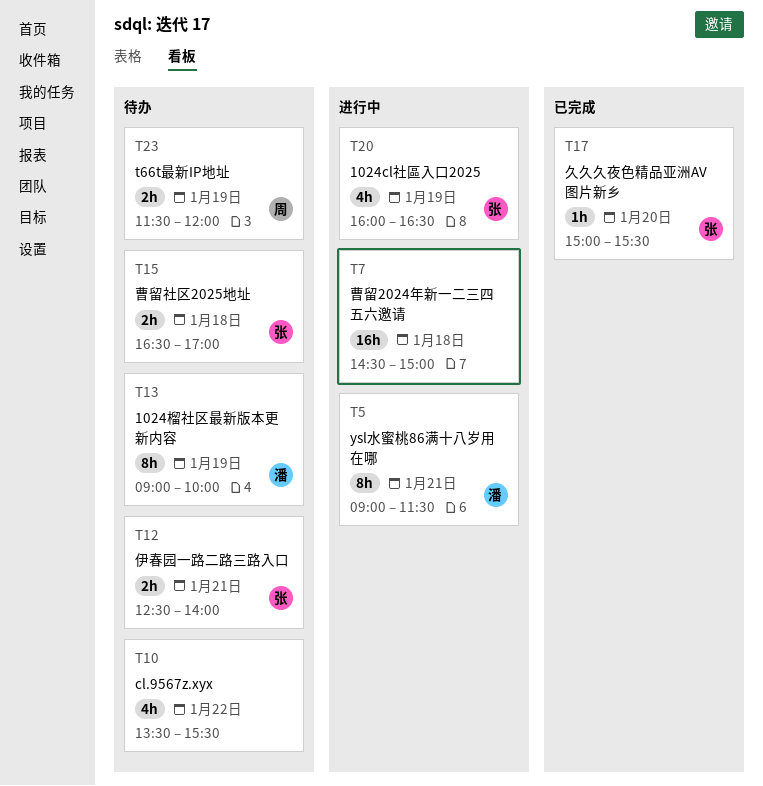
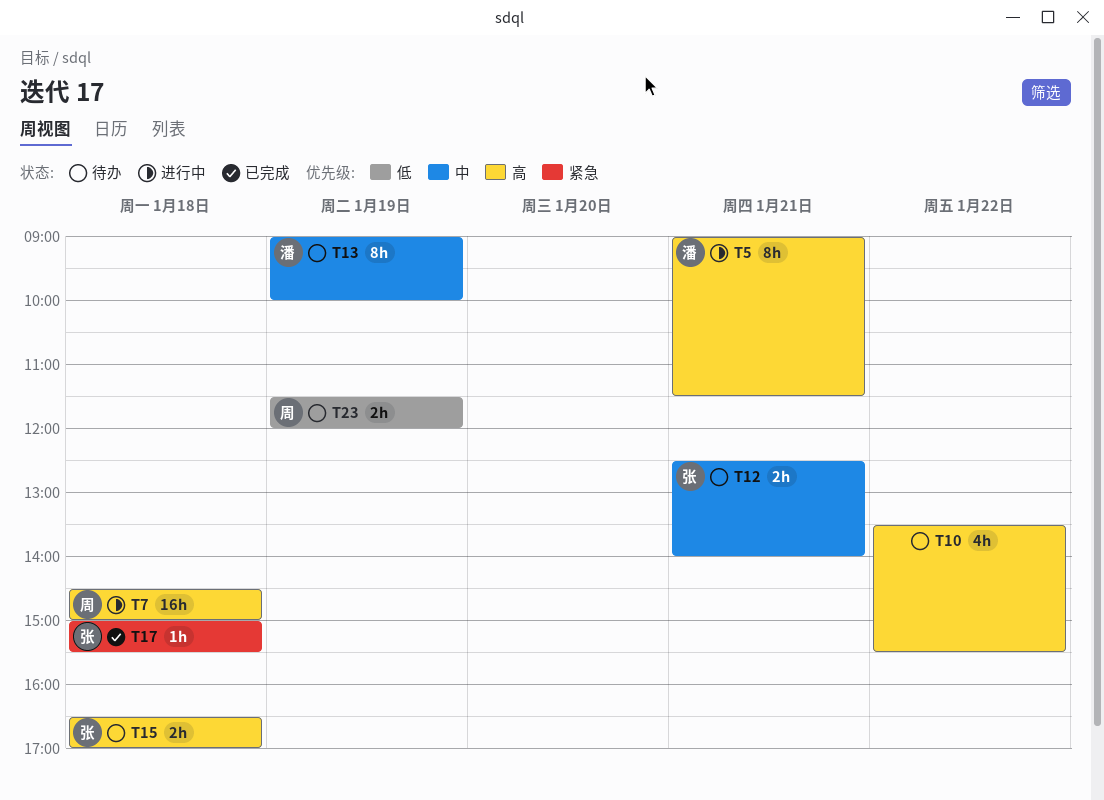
T7, owner: none -> 周
T17, day: Jan 20 -> Jan 18
T20: present -> none

